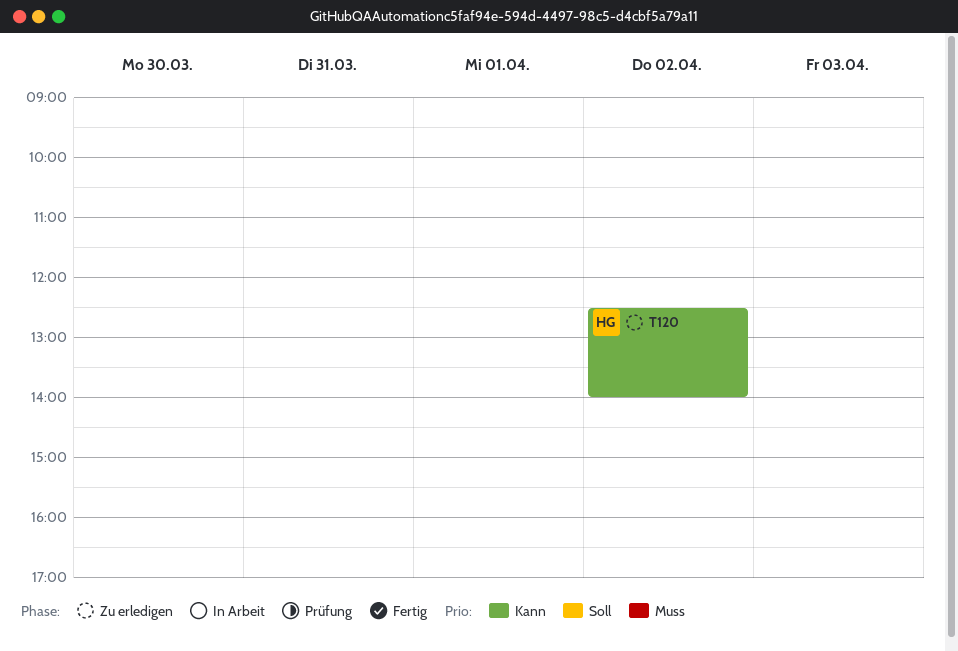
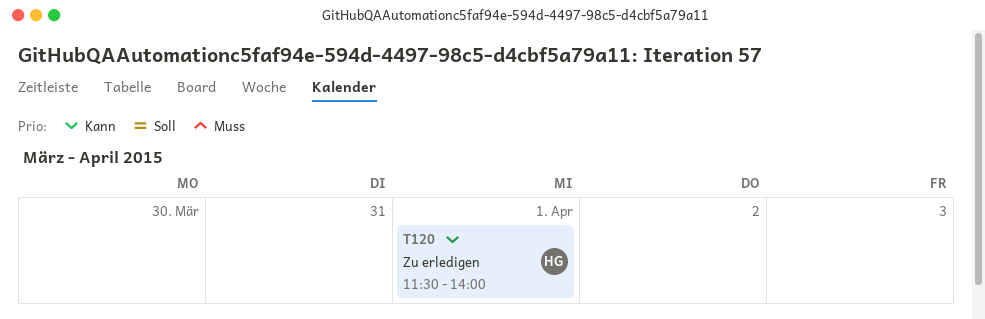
T120, day: Apr 2 -> Apr 1
T120, begins: 12:30 -> 11:30

